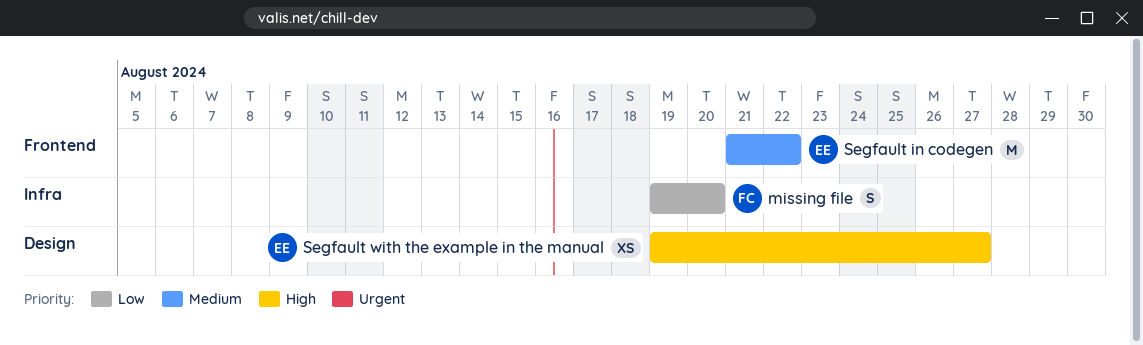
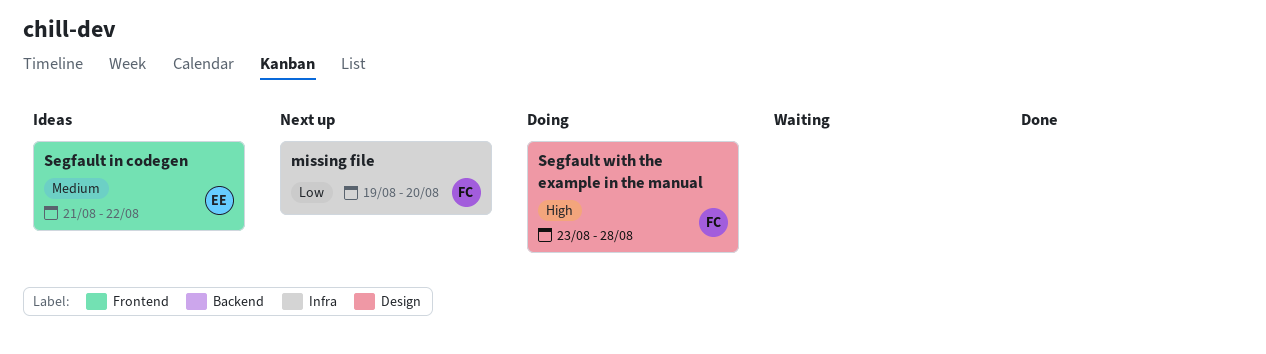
Segfault with the example in the manual, owner: EE -> FC
Segfault with the example in the manual, start: Aug 19 -> Aug 23
Segfault with the example in the manual, due: Aug 27 -> Aug 28

